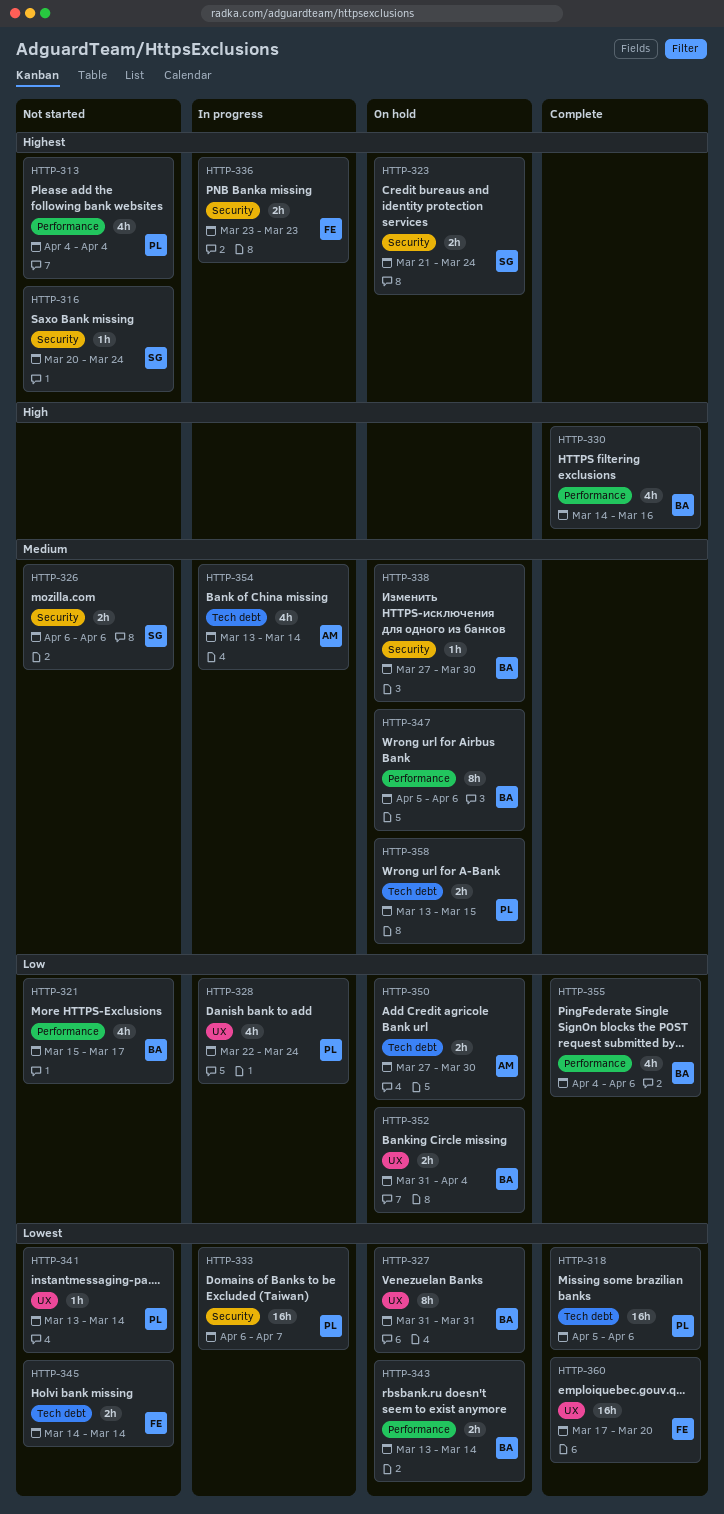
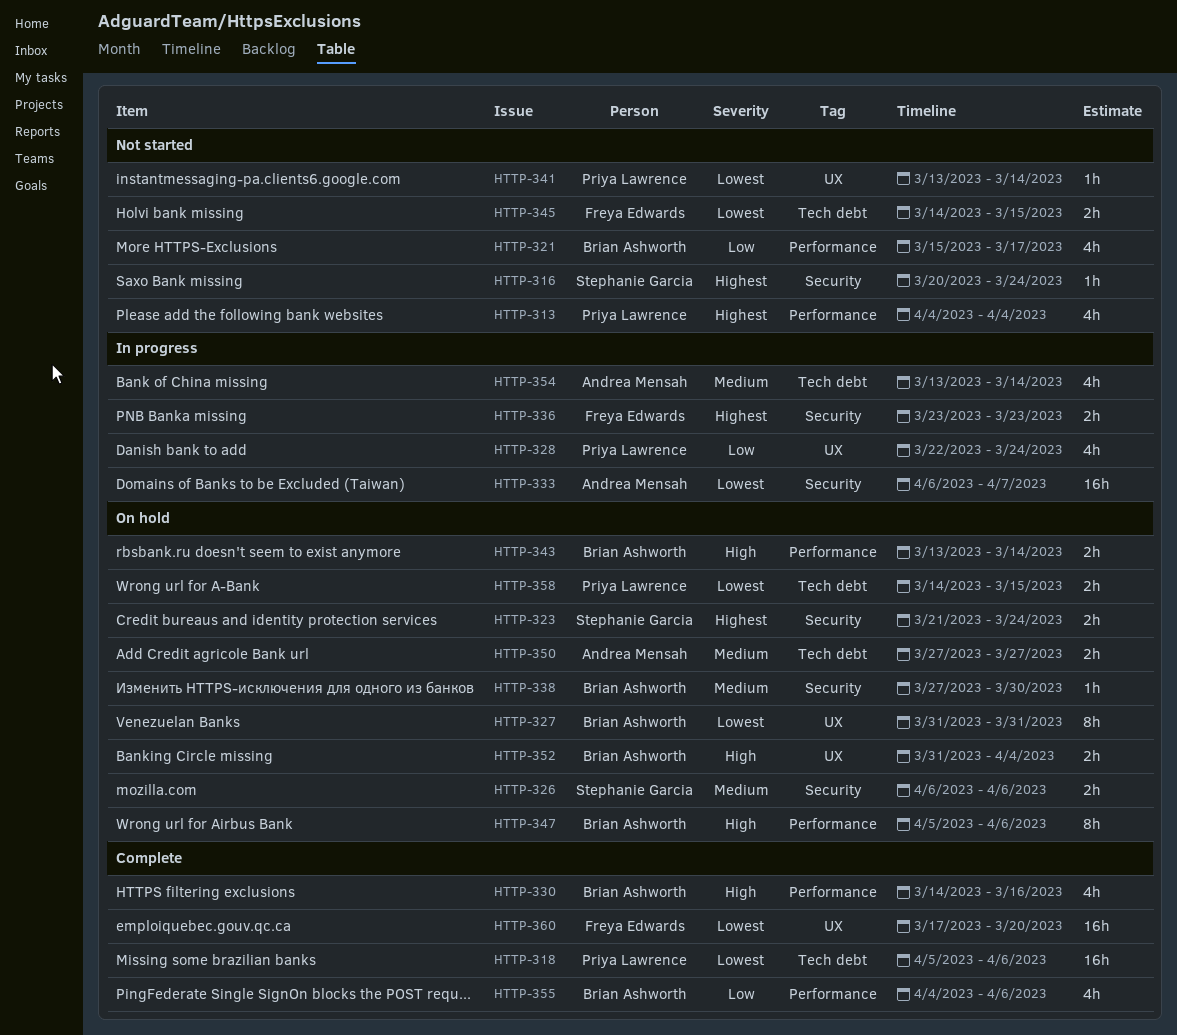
HTTP-326, status: Not started -> On hold
HTTP-333, owner: Priya Lawrence -> Andrea Mensah
HTTP-343, priority: Lowest -> High
HTTP-345, due: Mar 14 -> Mar 15
HTTP-347, priority: Medium -> High
HTTP-350, priority: Low -> Medium
HTTP-350, due: Mar 30 -> Mar 27
HTTP-352, priority: Low -> High
HTTP-358, priority: Medium -> Lowest
HTTP-358, start: Mar 13 -> Mar 14

